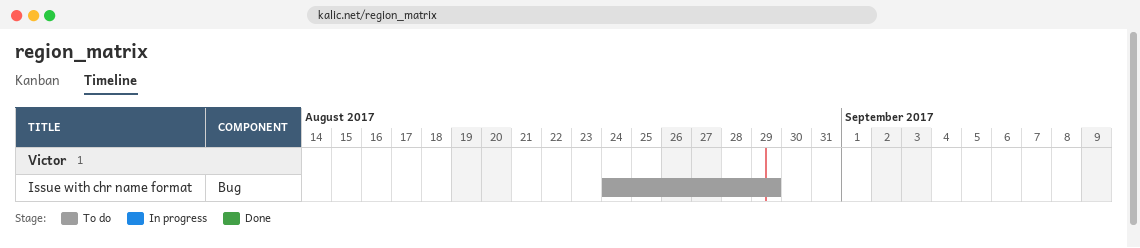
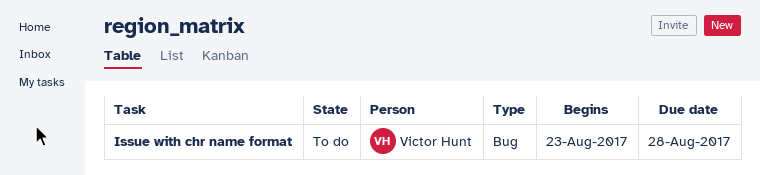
Issue with chr name format, start: Aug 24 -> Aug 23
Issue with chr name format, due: Aug 29 -> Aug 28

